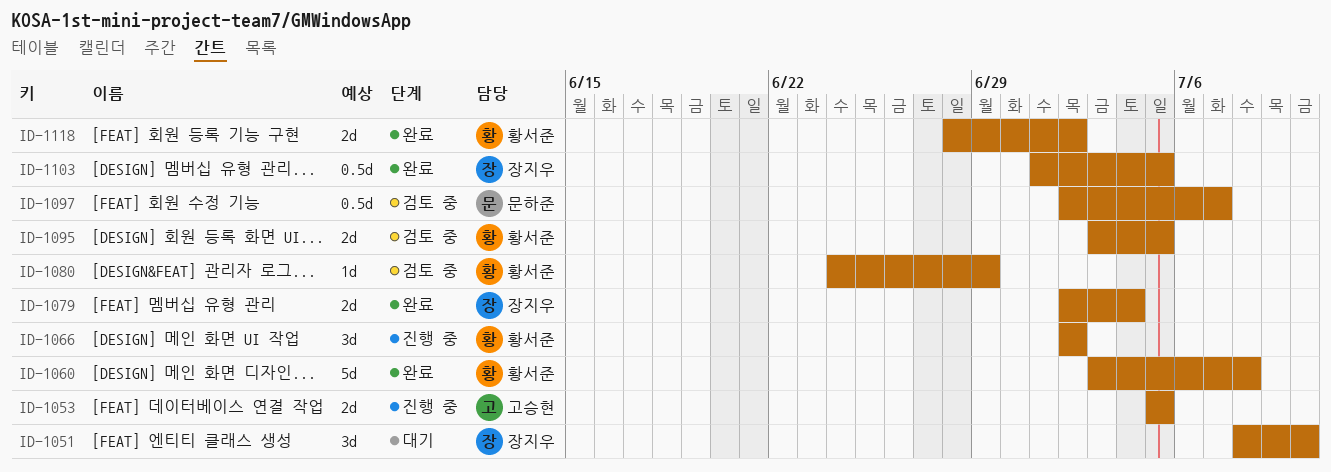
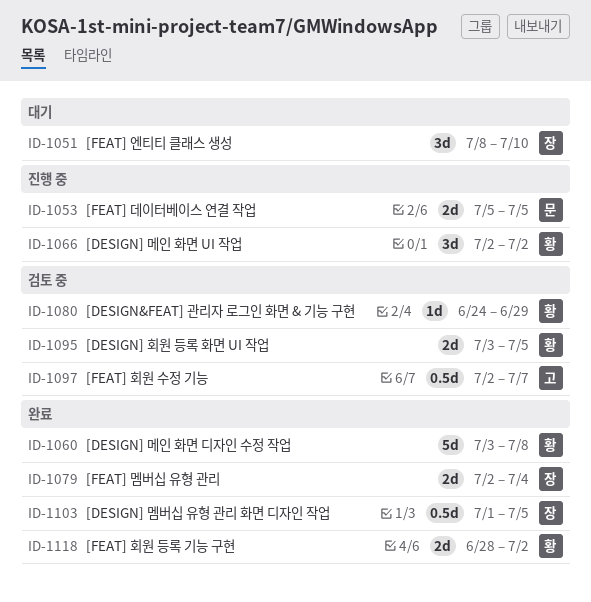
ID-1053, owner: 고승현 -> 문하준
ID-1097, owner: 문하준 -> 고승현

